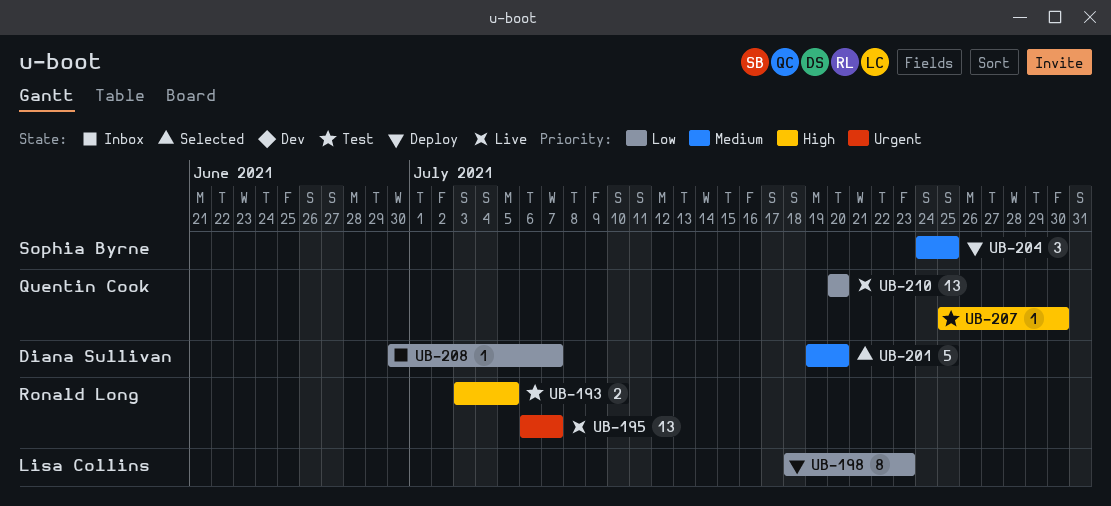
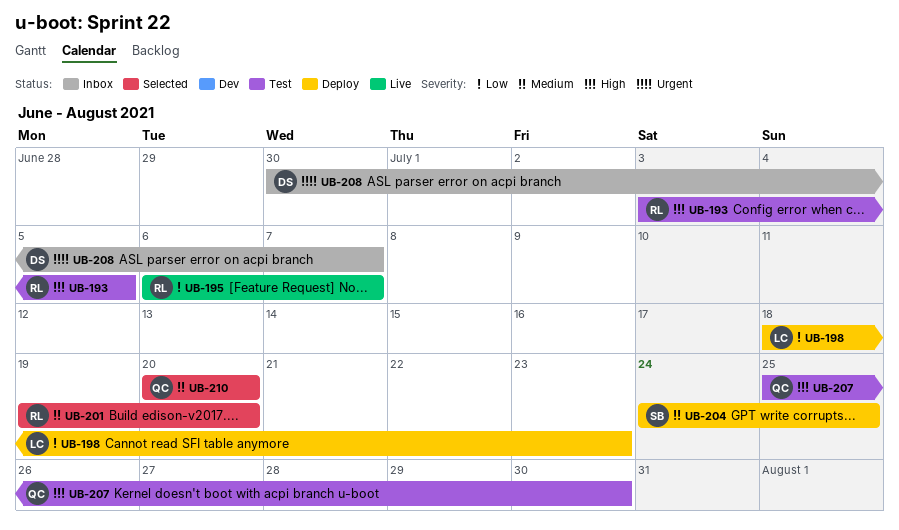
UB-195, priority: Urgent -> Low
UB-201, owner: Diana Sullivan -> Ronald Long
UB-208, priority: Low -> Urgent
UB-210, status: Live -> Selected
UB-210, priority: Low -> Medium

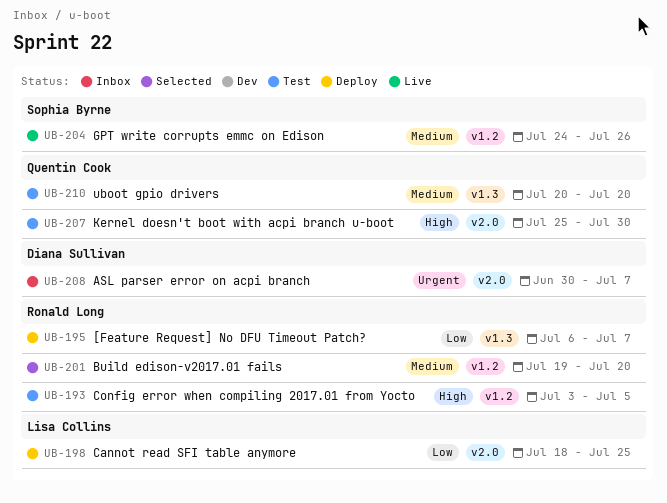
UB-195, status: Live -> Deploy
UB-198, due: Jul 23 -> Jul 25
UB-204, status: Deploy -> Live
UB-204, due: Jul 25 -> Jul 26
UB-210, status: Selected -> Test

